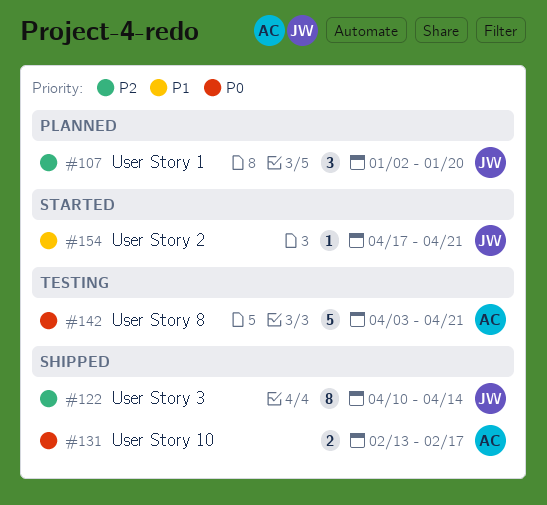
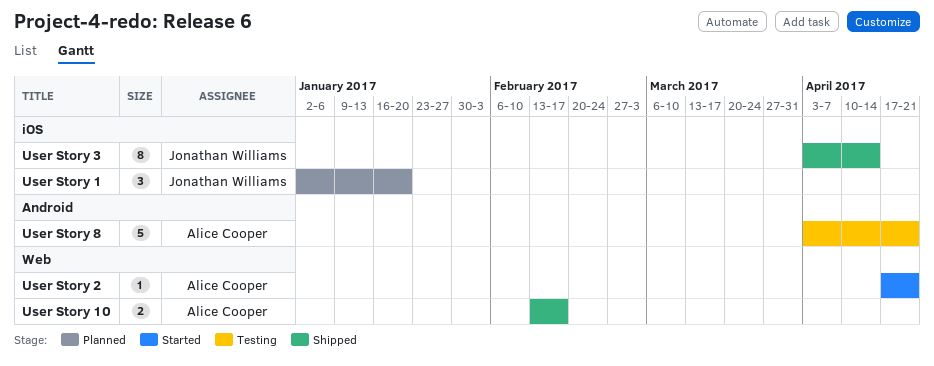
User Story 2, owner: Jonathan Williams -> Alice Cooper
User Story 3, start: Apr 10 -> Apr 3

